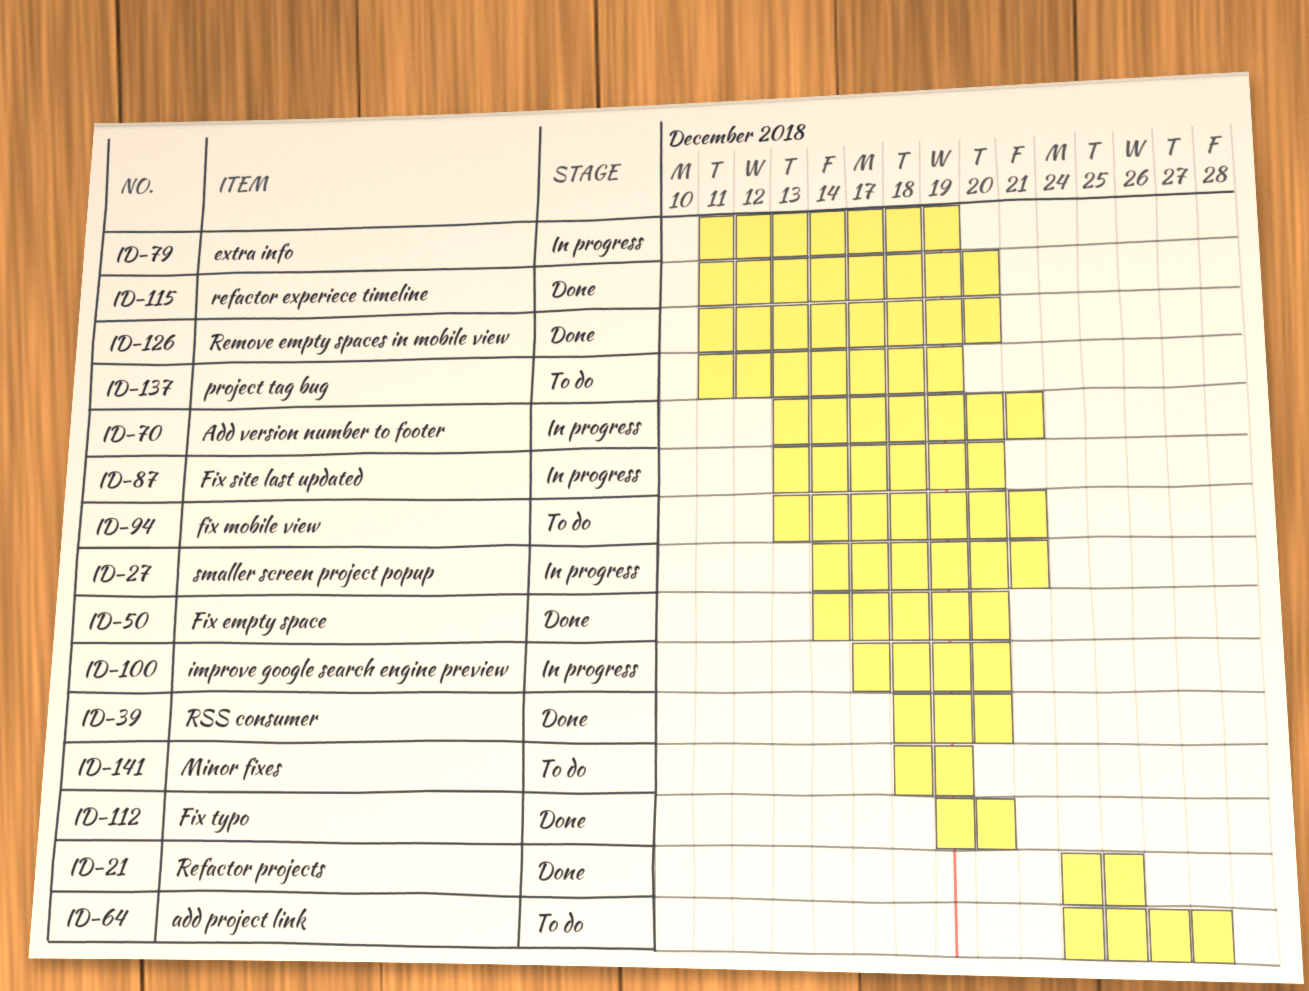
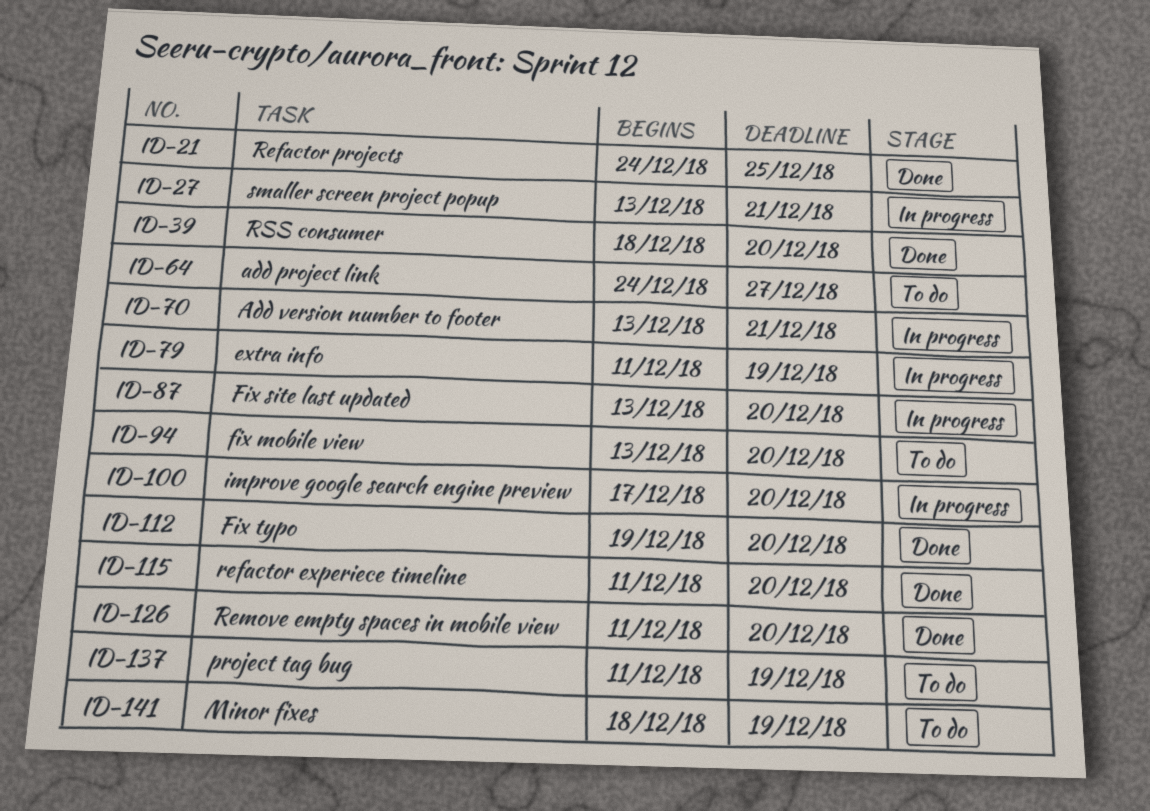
ID-27, start: Dec 14 -> Dec 13
ID-50: present -> none
ID-94, due: Dec 21 -> Dec 20

